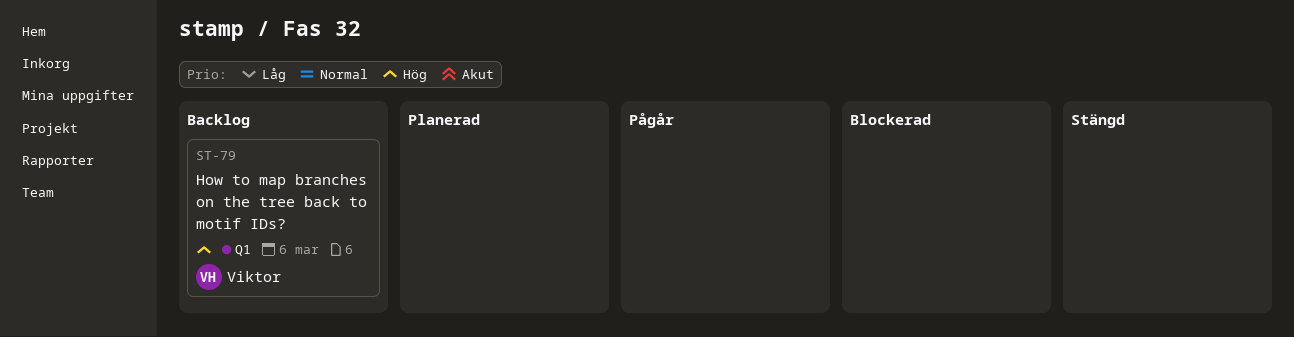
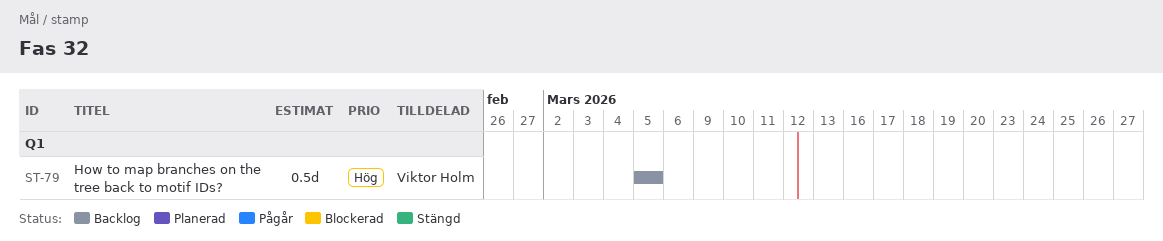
ST-79, due: Mar 6 -> Mar 5

